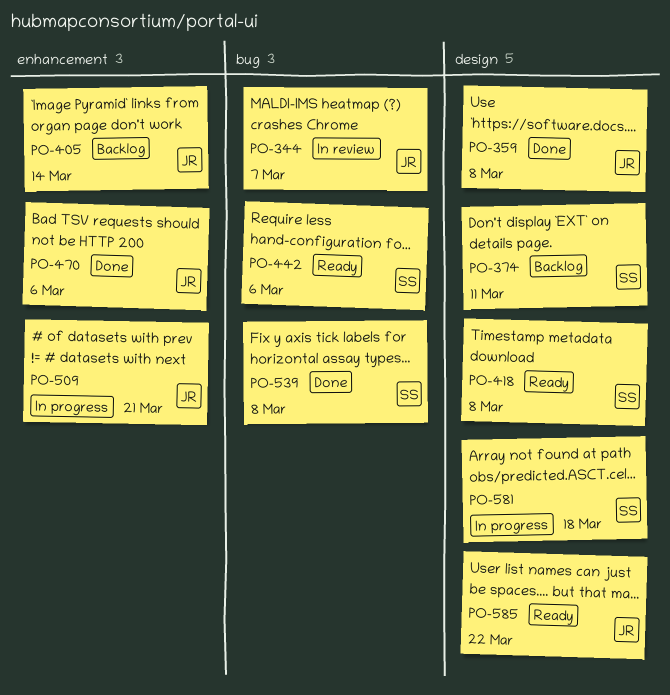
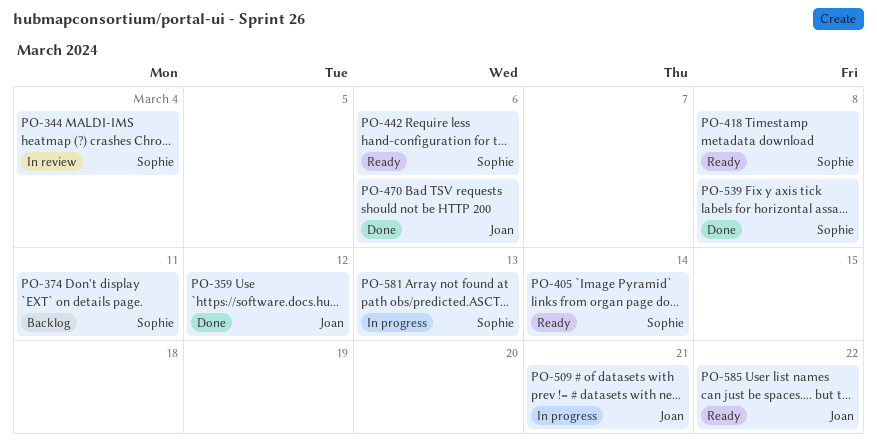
PO-344, owner: Joan -> Sophie
PO-344, due: Mar 7 -> Mar 4
PO-359, due: Mar 8 -> Mar 12
PO-405, status: Backlog -> Ready
PO-405, owner: Joan -> Sophie
PO-581, due: Mar 18 -> Mar 13

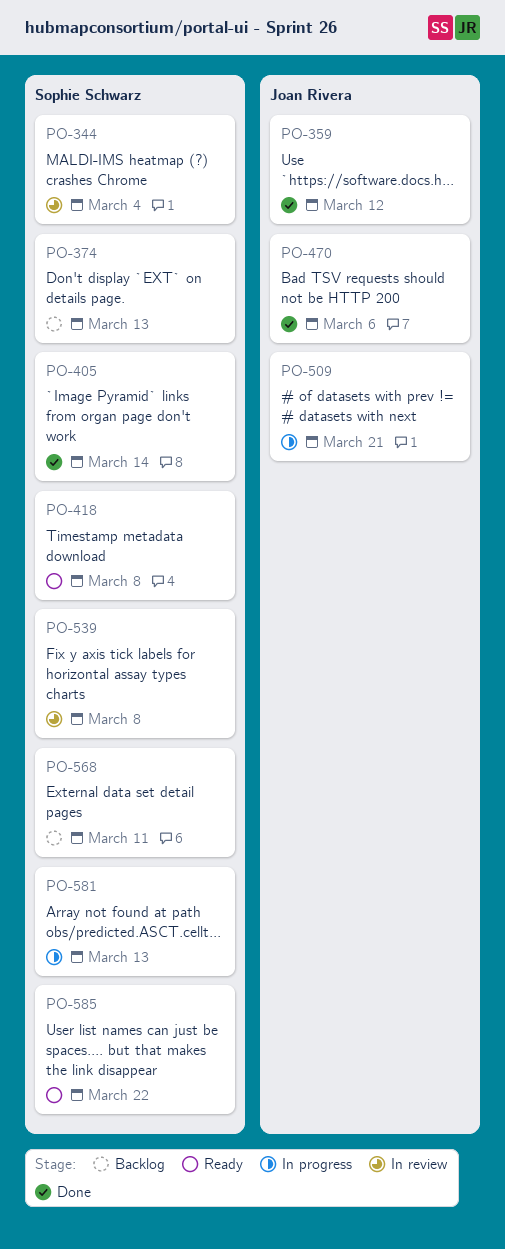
PO-374, due: Mar 11 -> Mar 13
PO-405, status: Ready -> Done
PO-442: present -> none
PO-539, status: Done -> In review
PO-568: none -> present
PO-585, owner: Joan Rivera -> Sophie Schwarz

